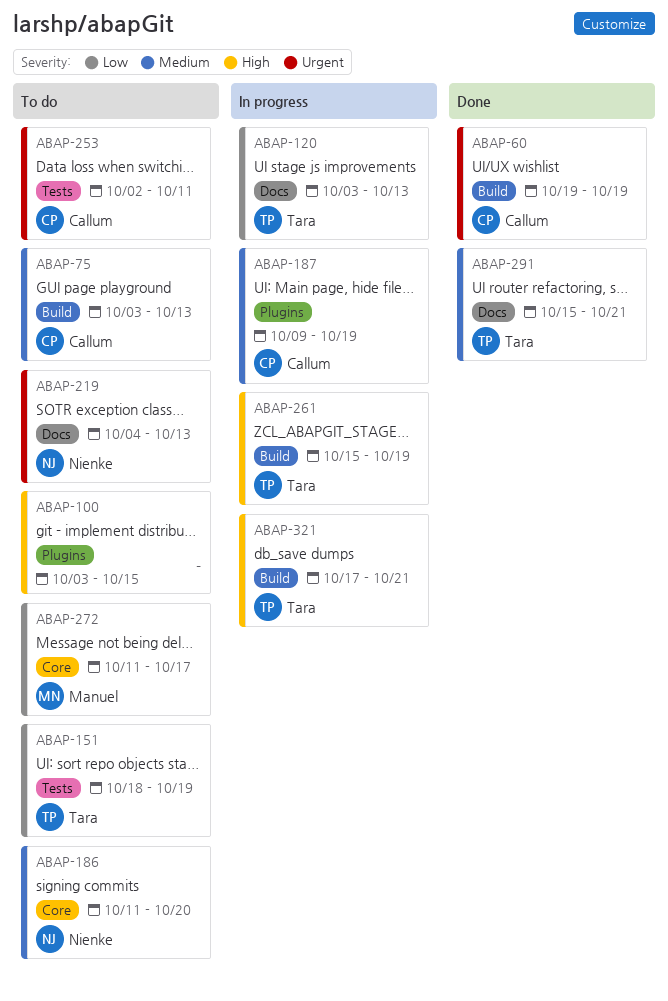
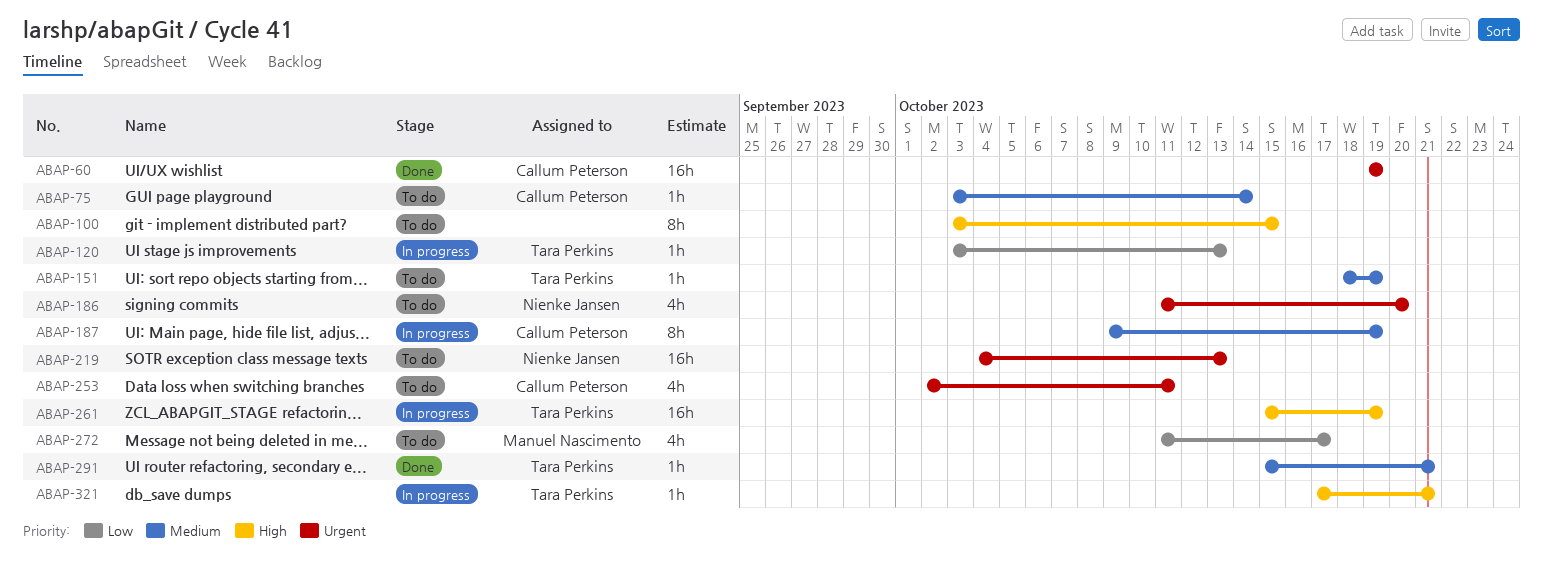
ABAP-75, due: Oct 13 -> Oct 14
ABAP-151, priority: Low -> Medium
ABAP-186, priority: Medium -> Urgent

